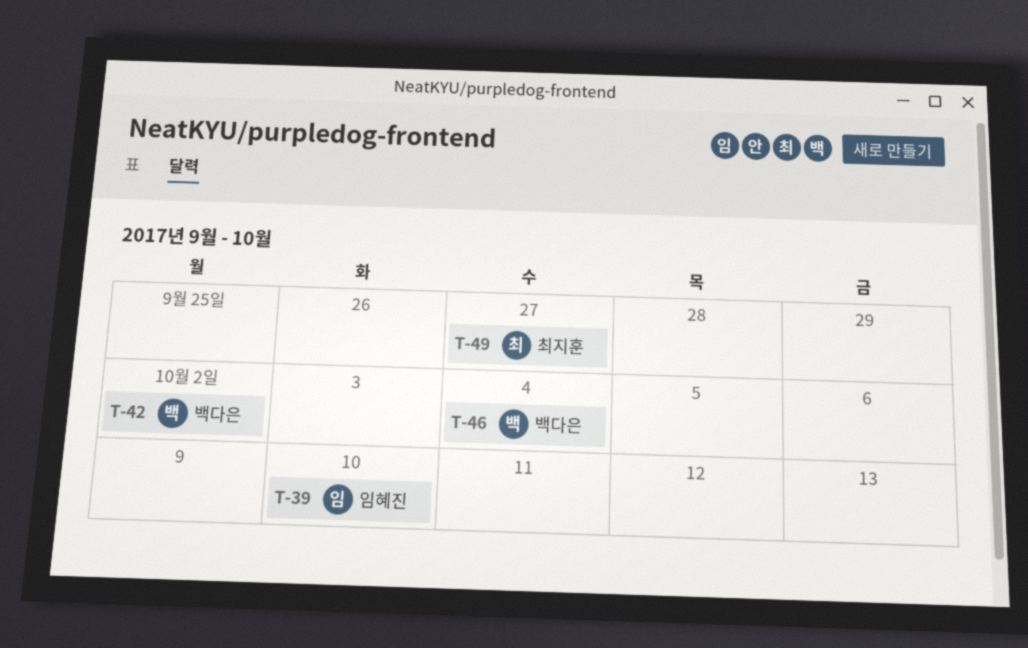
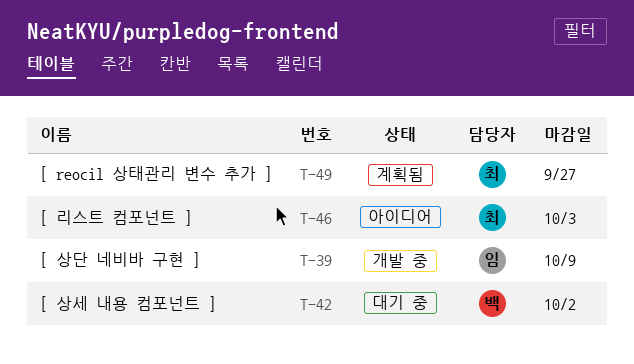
T-39, due: Oct 10 -> Oct 9
T-46, owner: 백다은 -> 최지훈
T-46, due: Oct 4 -> Oct 3

